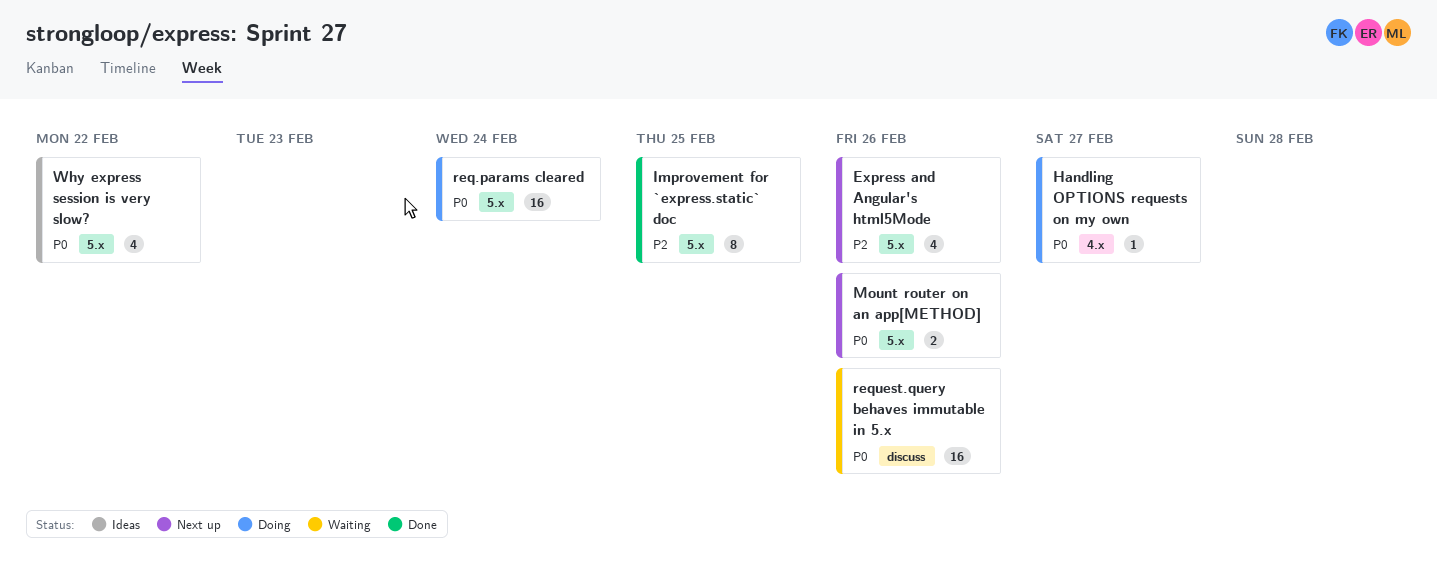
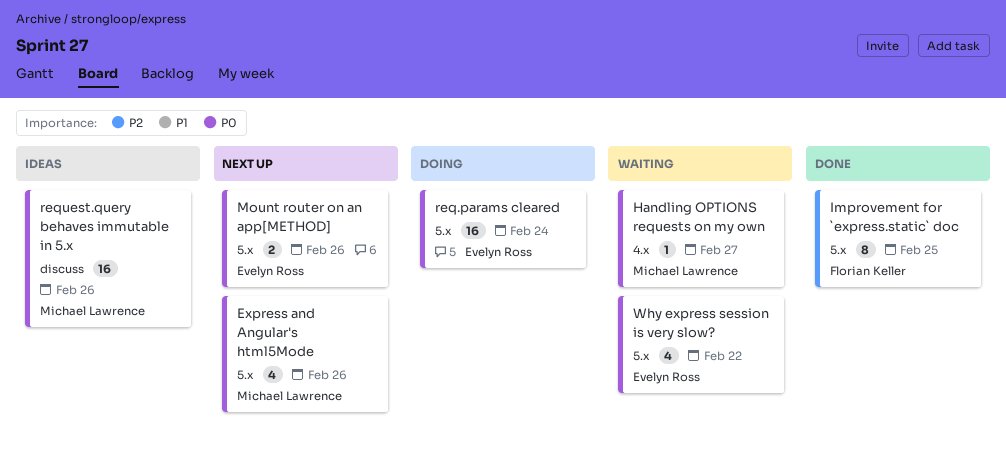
Express and Angular's html5Mode, priority: P2 -> P0
Handling OPTIONS requests on my own, status: Doing -> Waiting
request.query behaves immutable in 5.x, status: Waiting -> Ideas
Why express session is very slow?, status: Ideas -> Waiting

